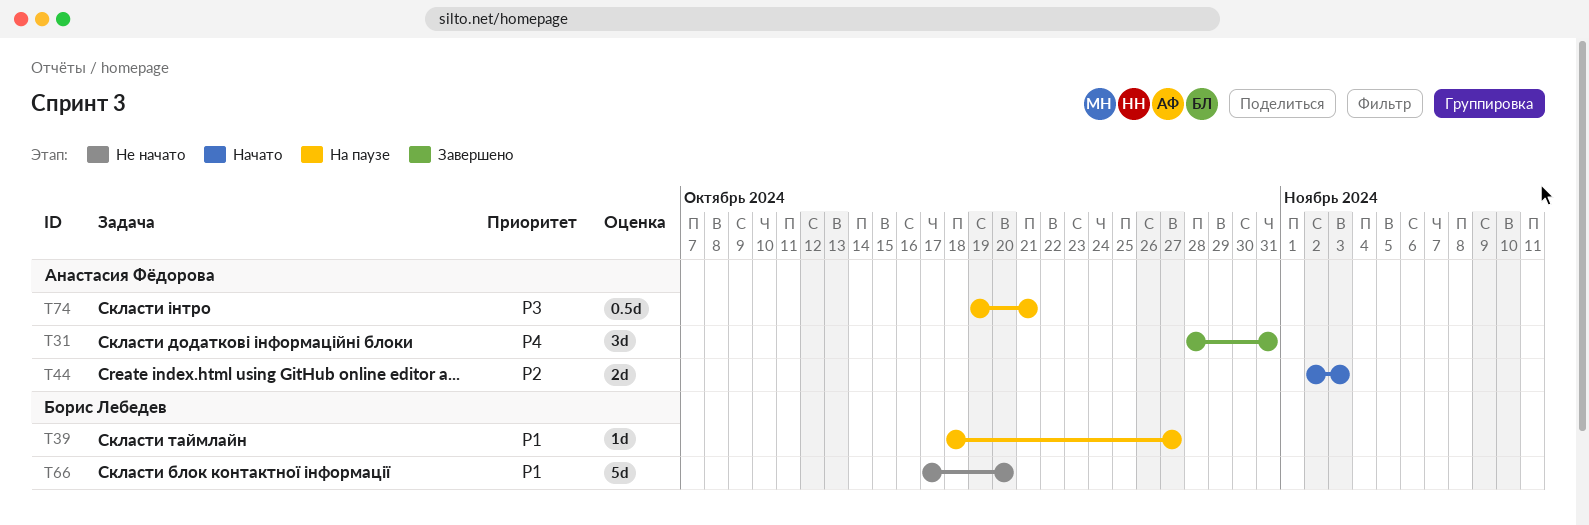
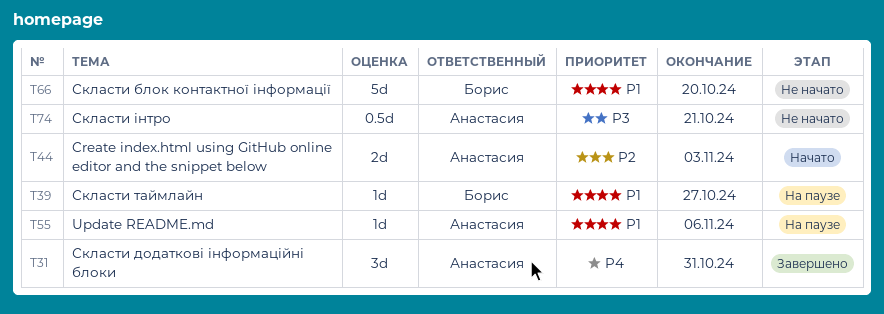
T55: none -> present
T74, status: На паузе -> Не начато

